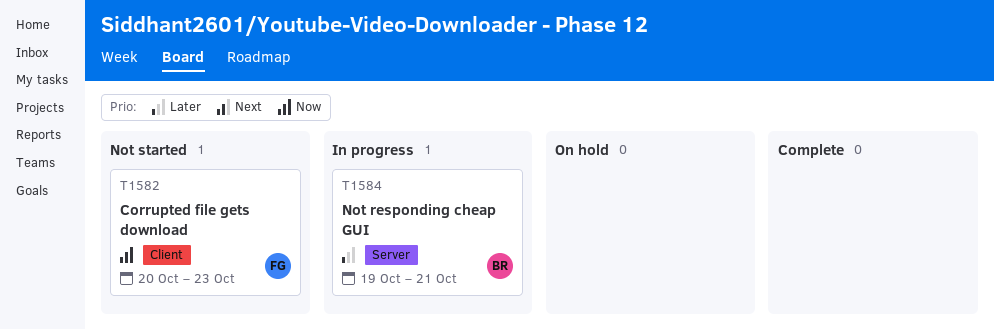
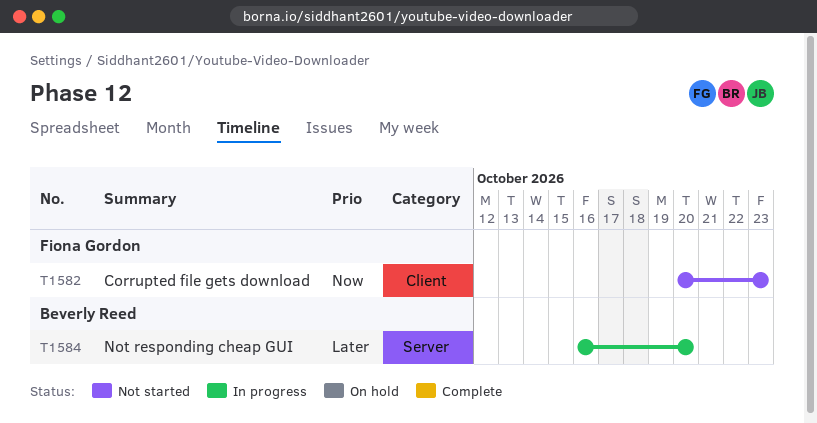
T1584, start: Oct 19 -> Oct 16
T1584, due: Oct 21 -> Oct 20

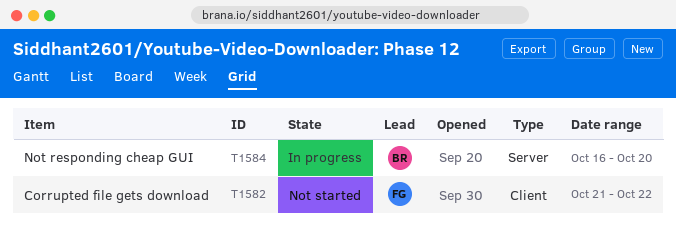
T1582, start: Oct 20 -> Oct 21
T1582, due: Oct 23 -> Oct 22

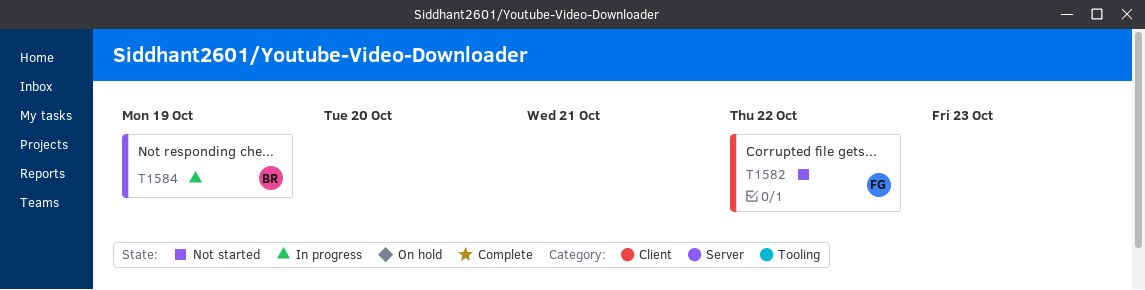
T1584, due: Oct 20 -> Oct 19

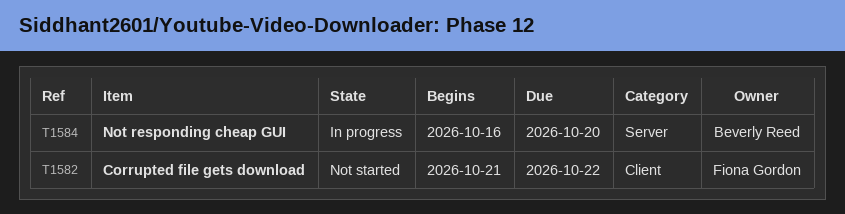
T1584, due: Oct 19 -> Oct 20

